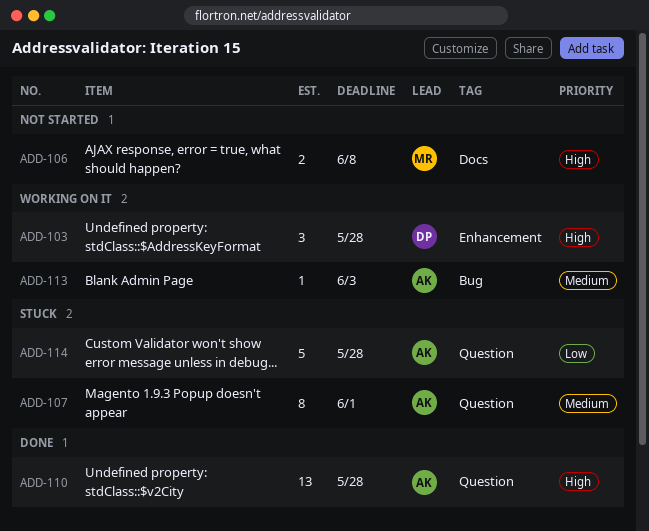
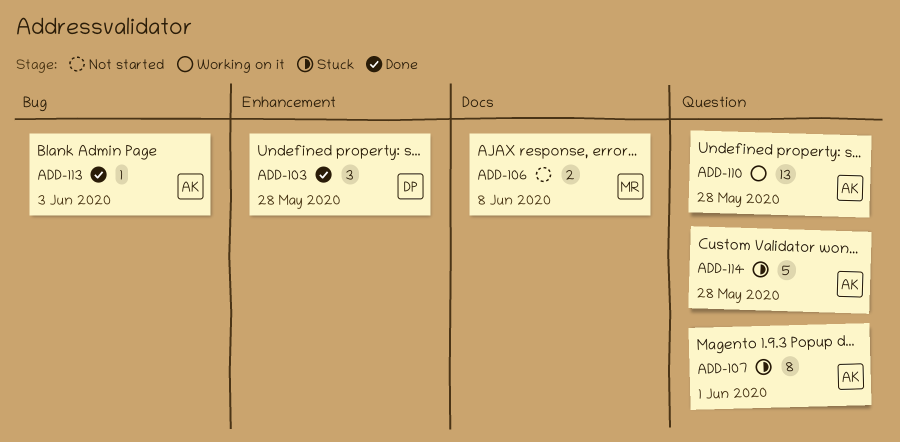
ADD-103, status: Working on it -> Done
ADD-110, status: Done -> Working on it
ADD-113, status: Working on it -> Done

